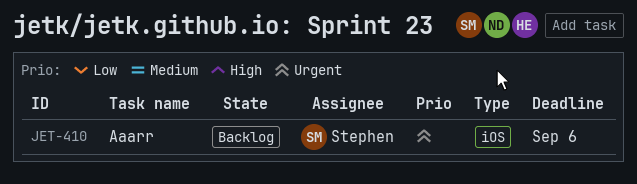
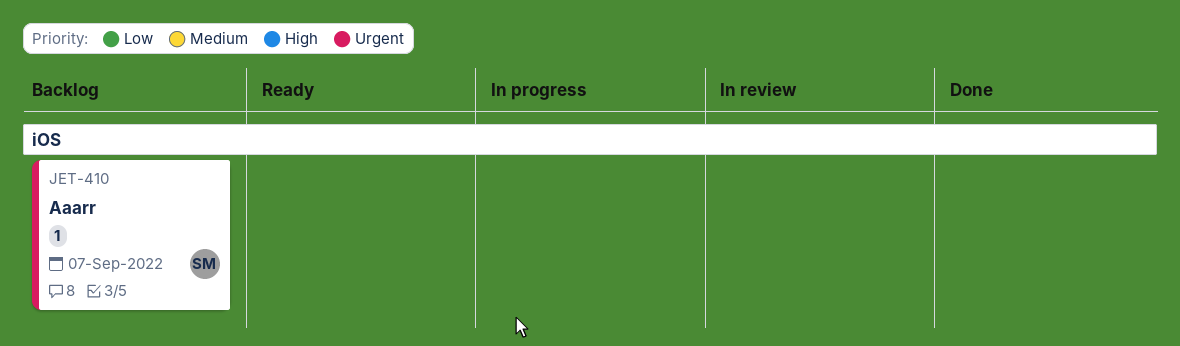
JET-410, due: Sep 6 -> Sep 7

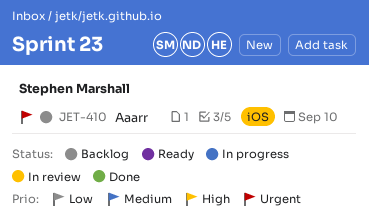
JET-410, due: Sep 7 -> Sep 10

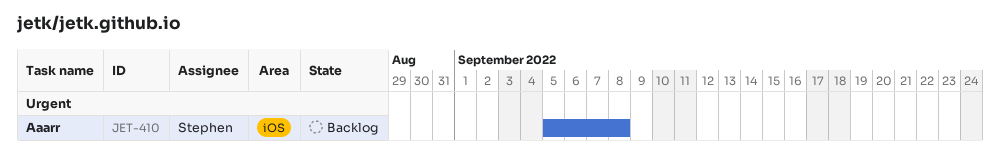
JET-410, due: Sep 10 -> Sep 8

